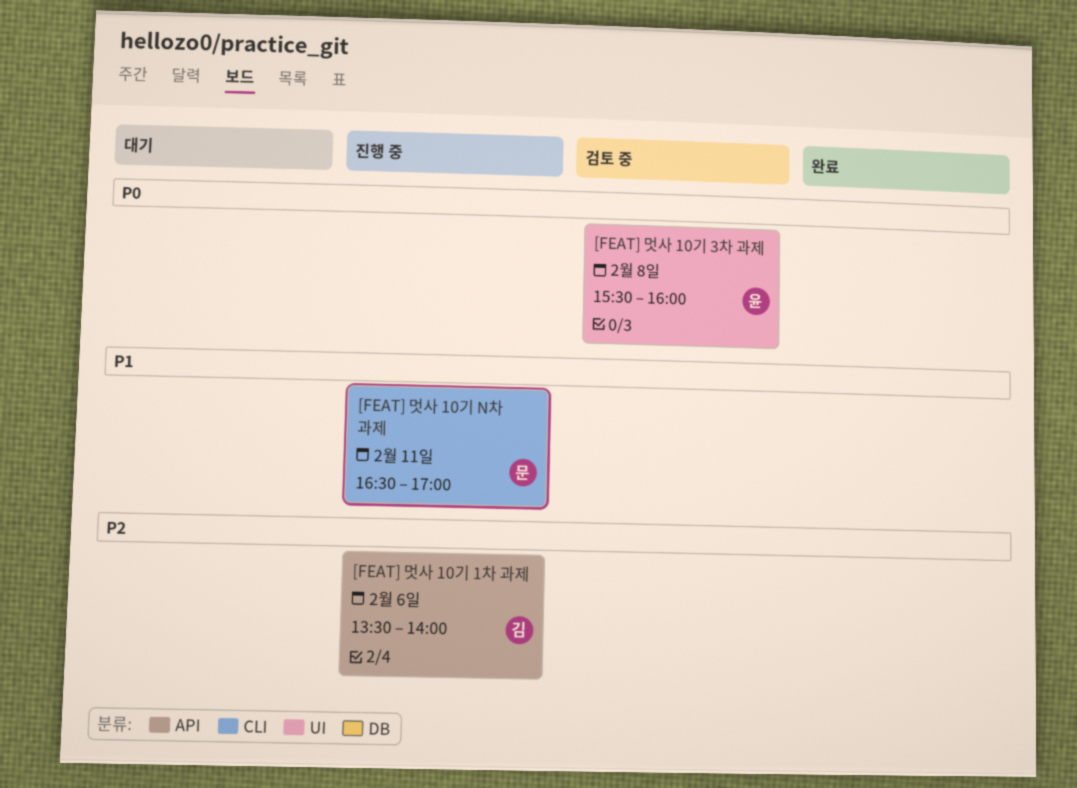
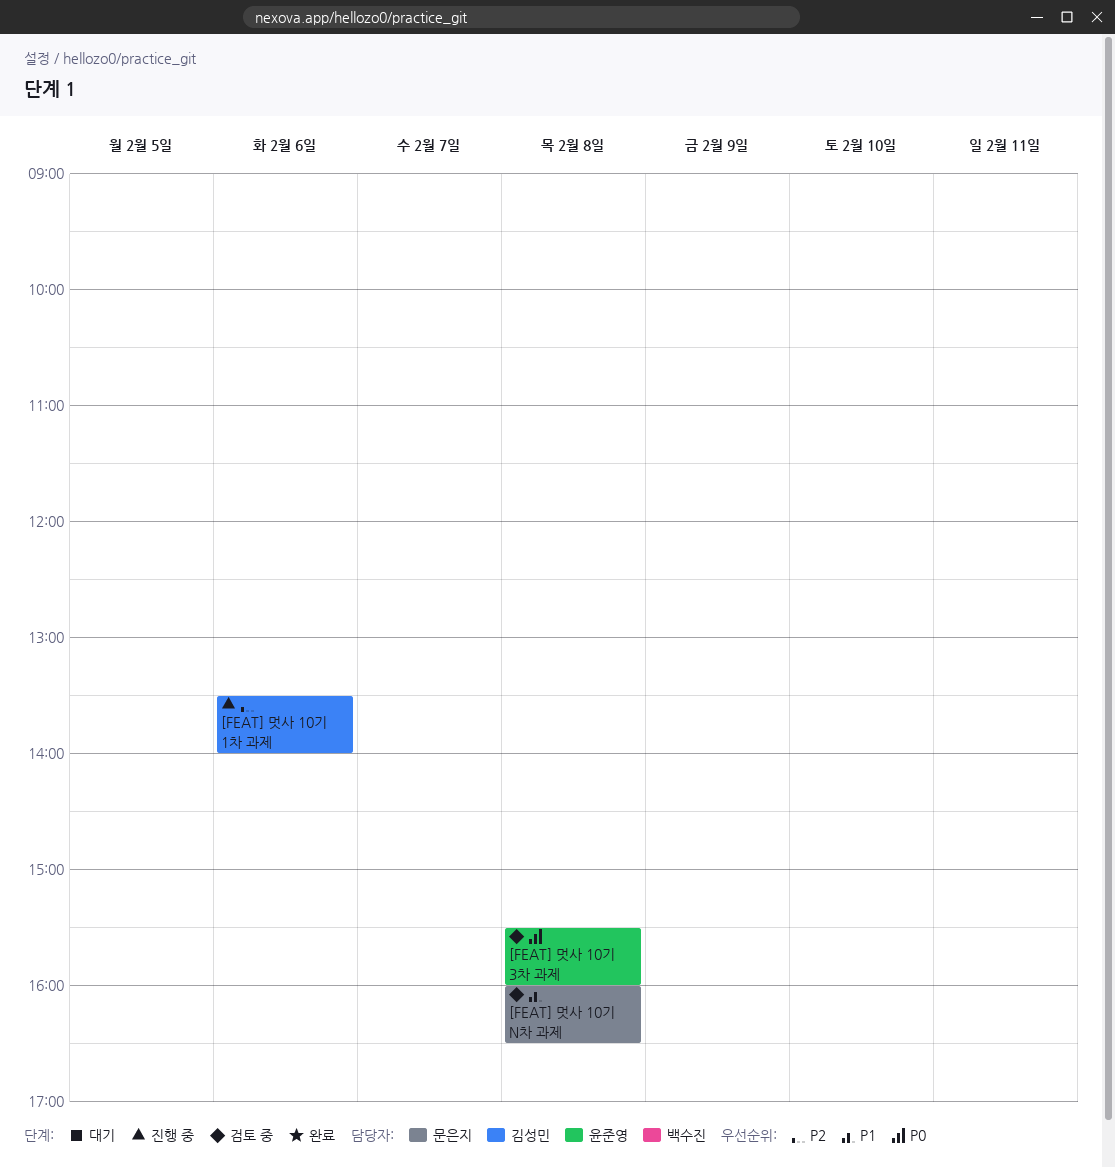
[FEAT] 멋사 10기 N차 과제, status: 진행 중 -> 검토 중
[FEAT] 멋사 10기 N차 과제, day: Feb 11 -> Feb 8
[FEAT] 멋사 10기 N차 과제, begins: 16:30 -> 16:00
[FEAT] 멋사 10기 N차 과제, ends: 17:00 -> 16:30

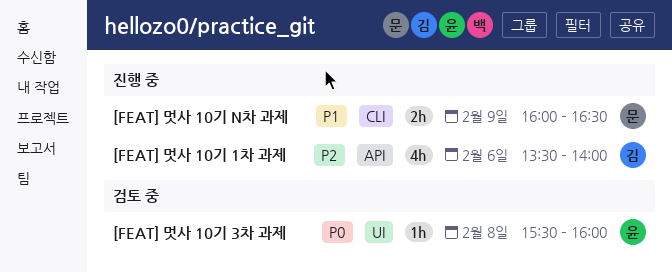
[FEAT] 멋사 10기 N차 과제, status: 검토 중 -> 진행 중
[FEAT] 멋사 10기 N차 과제, day: Feb 8 -> Feb 9

